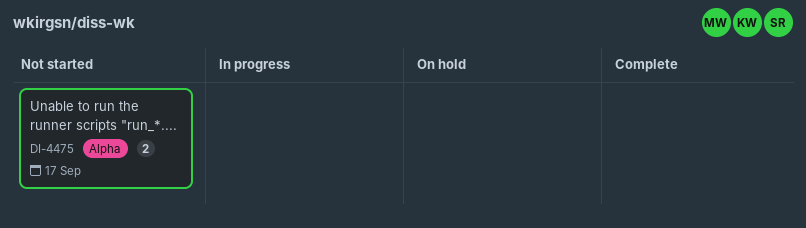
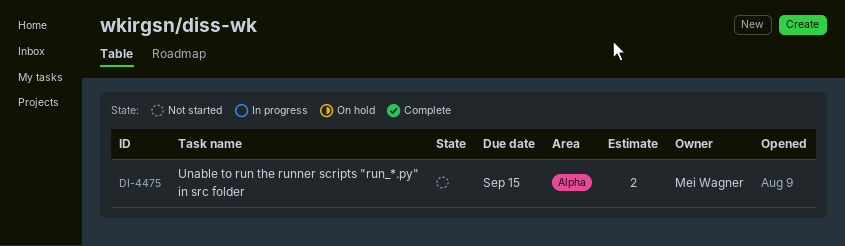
DI-4475, due: Sep 17 -> Sep 15

